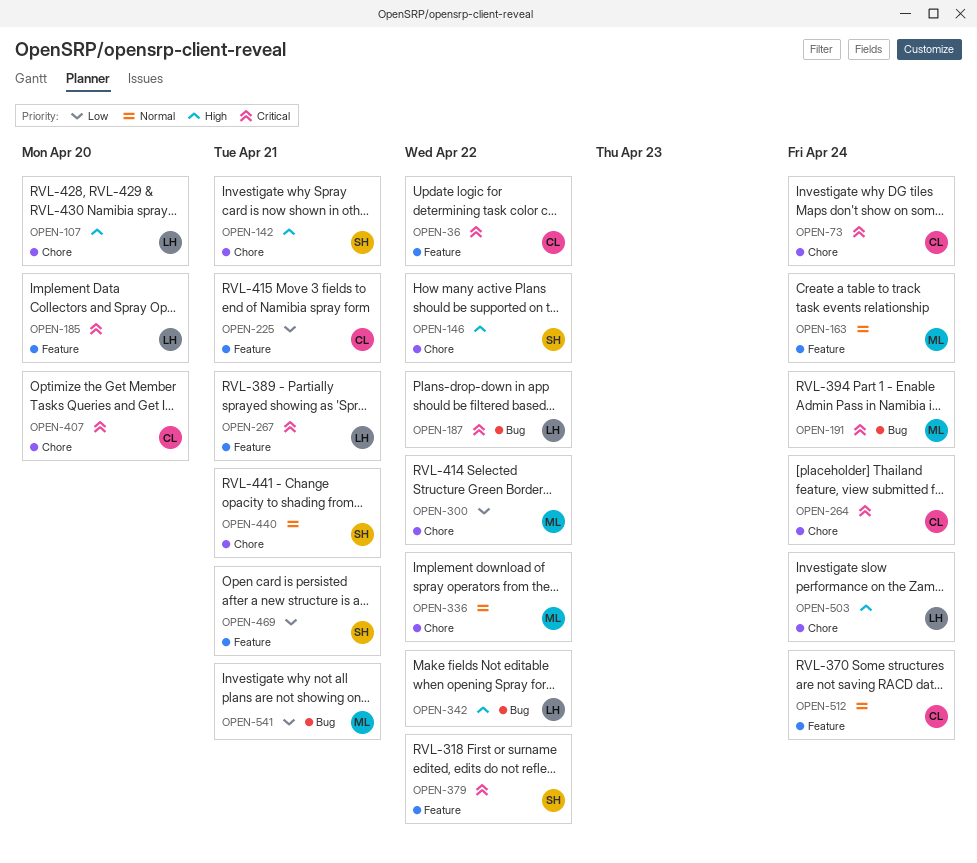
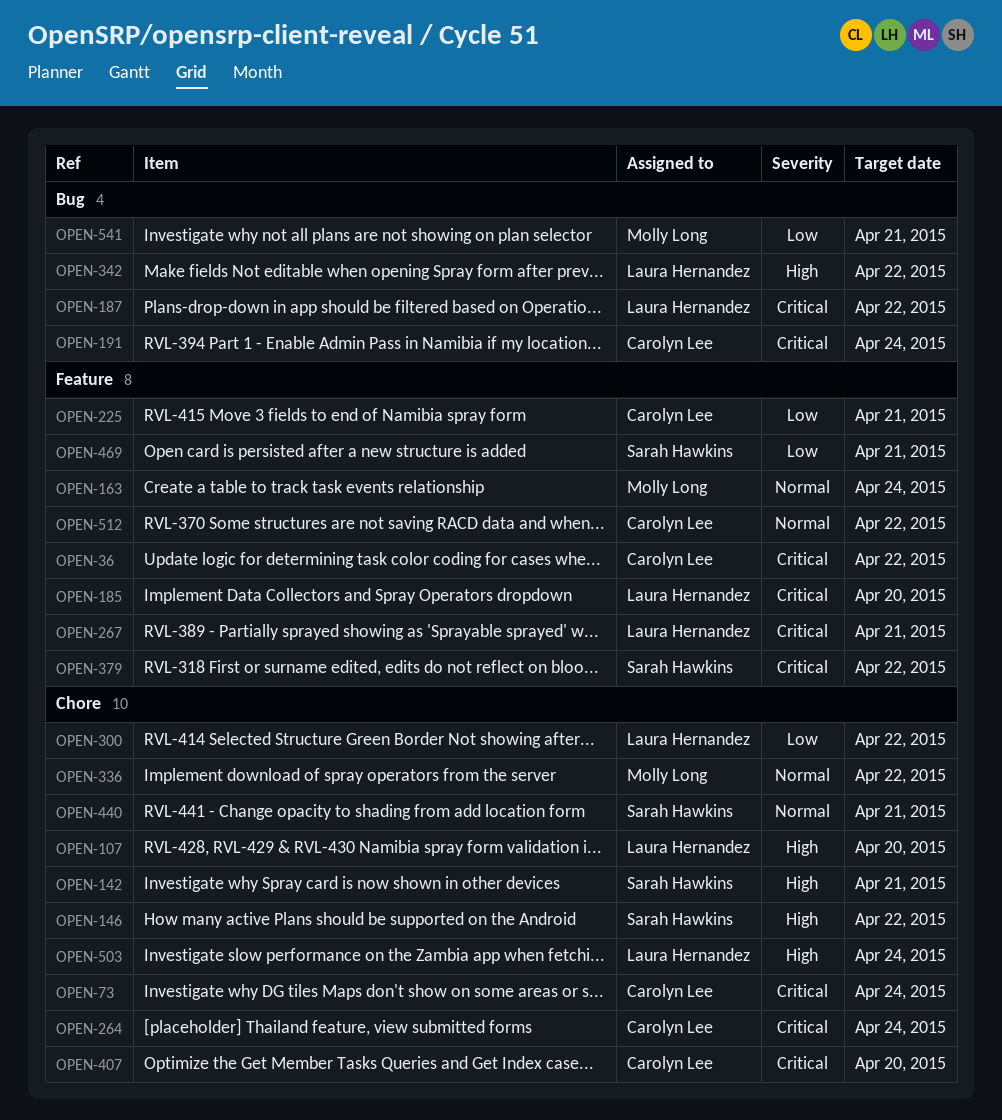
OPEN-191, owner: Molly Long -> Carolyn Lee
OPEN-300, owner: Molly Long -> Laura Hernandez
OPEN-512, due: Apr 24 -> Apr 22

